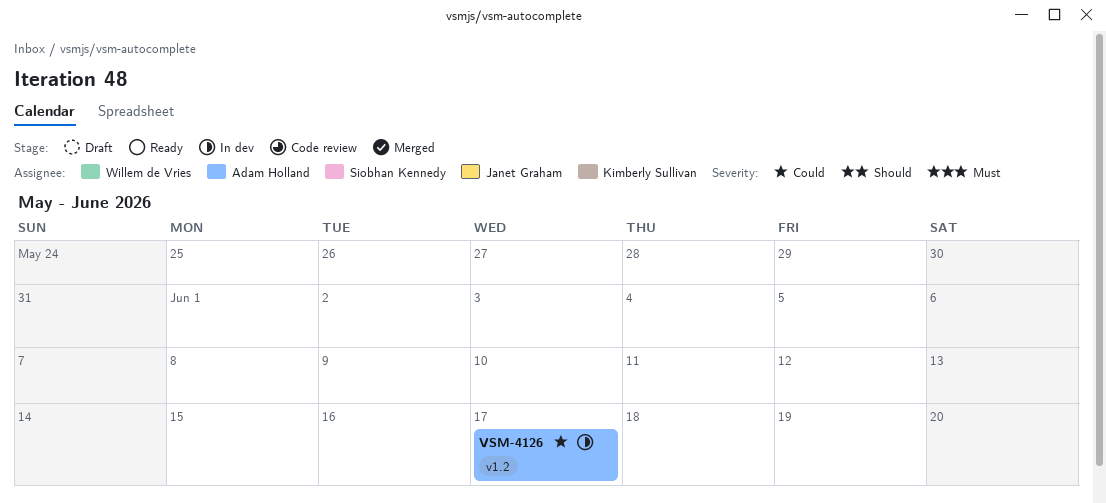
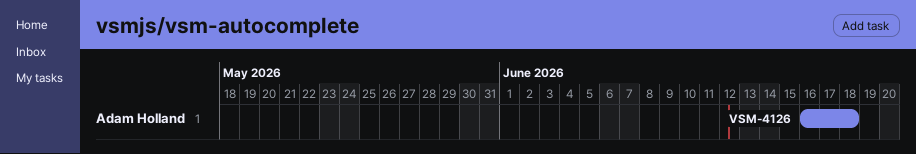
VSM-4126, due: Jun 17 -> Jun 18

